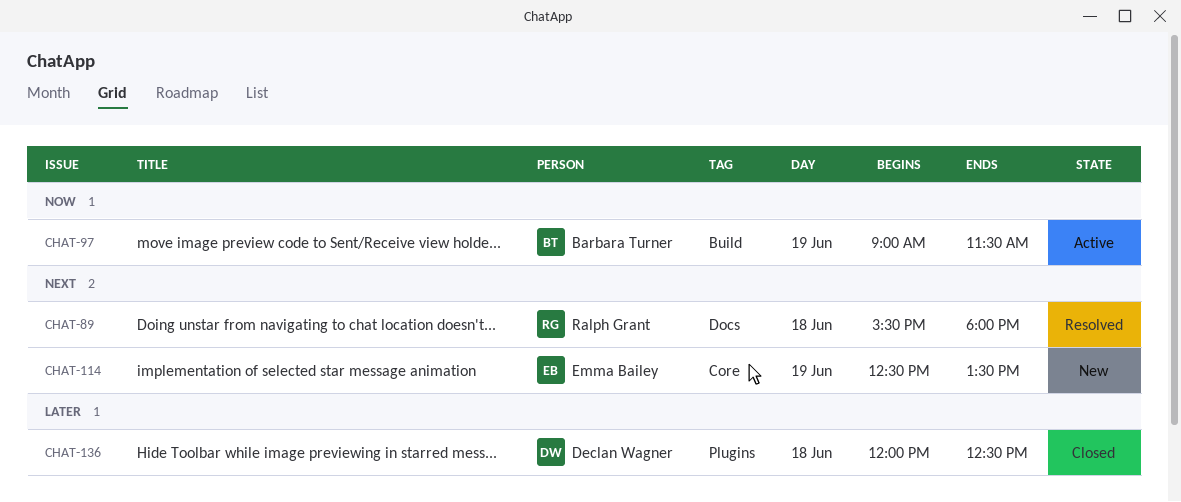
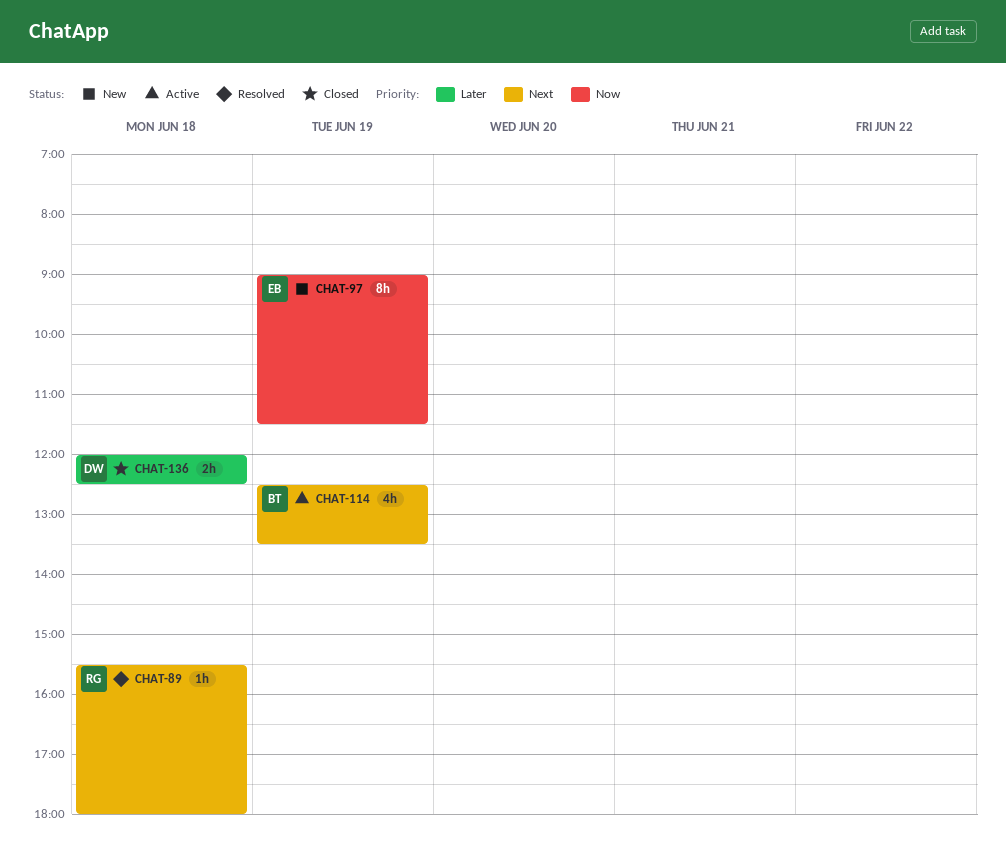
CHAT-97, status: Active -> New
CHAT-97, owner: Barbara Turner -> Emma Bailey
CHAT-114, status: New -> Active
CHAT-114, owner: Emma Bailey -> Barbara Turner

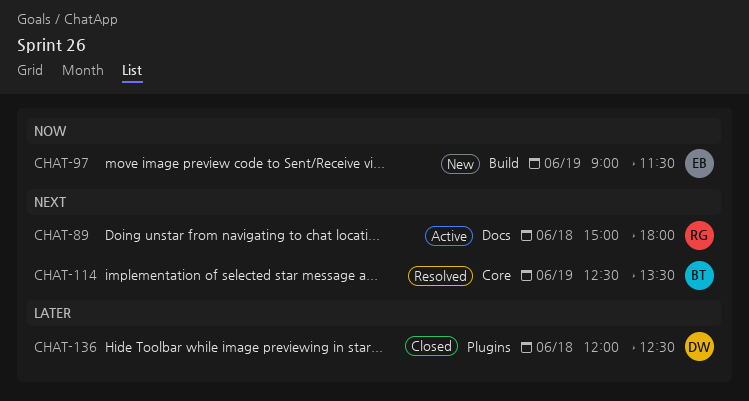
CHAT-89, status: Resolved -> Active
CHAT-89, begins: 15:30 -> 15:00
CHAT-114, status: Active -> Resolved

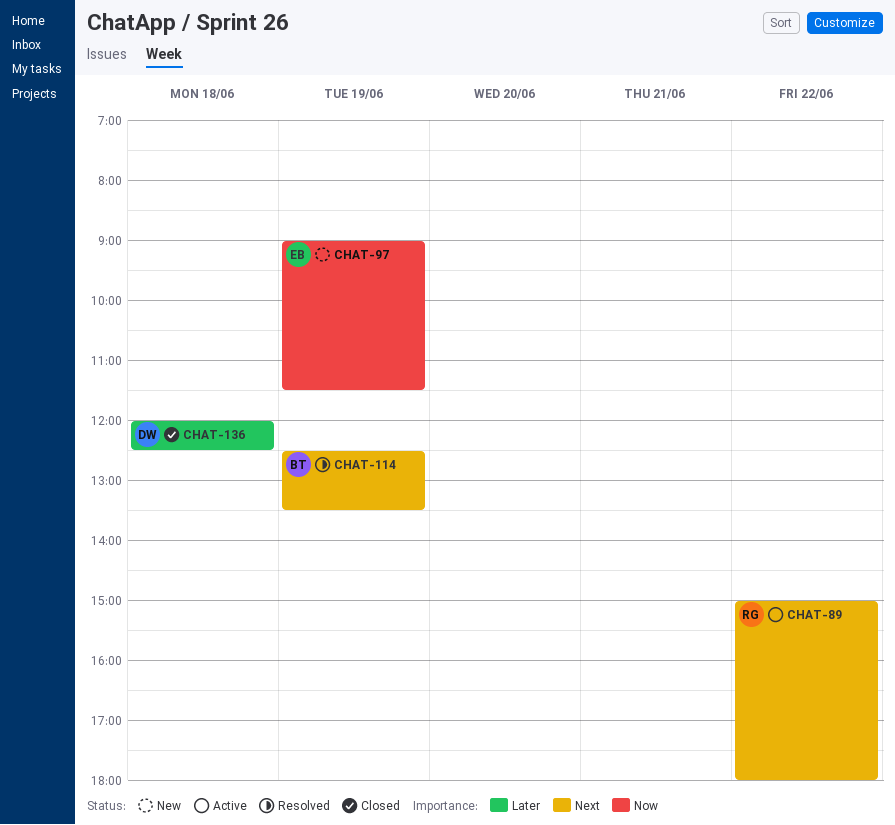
CHAT-89, day: Jun 18 -> Jun 22

